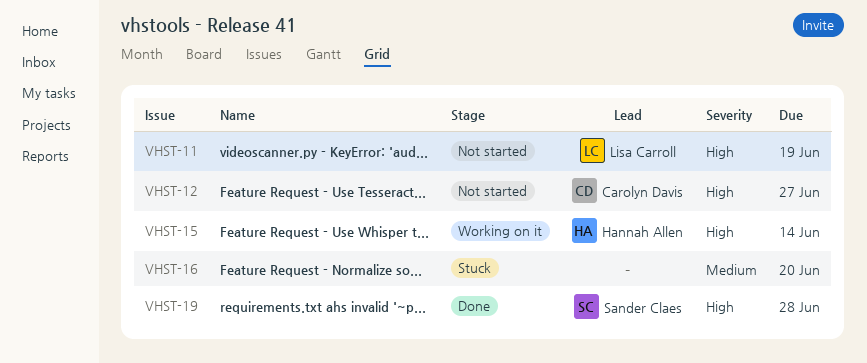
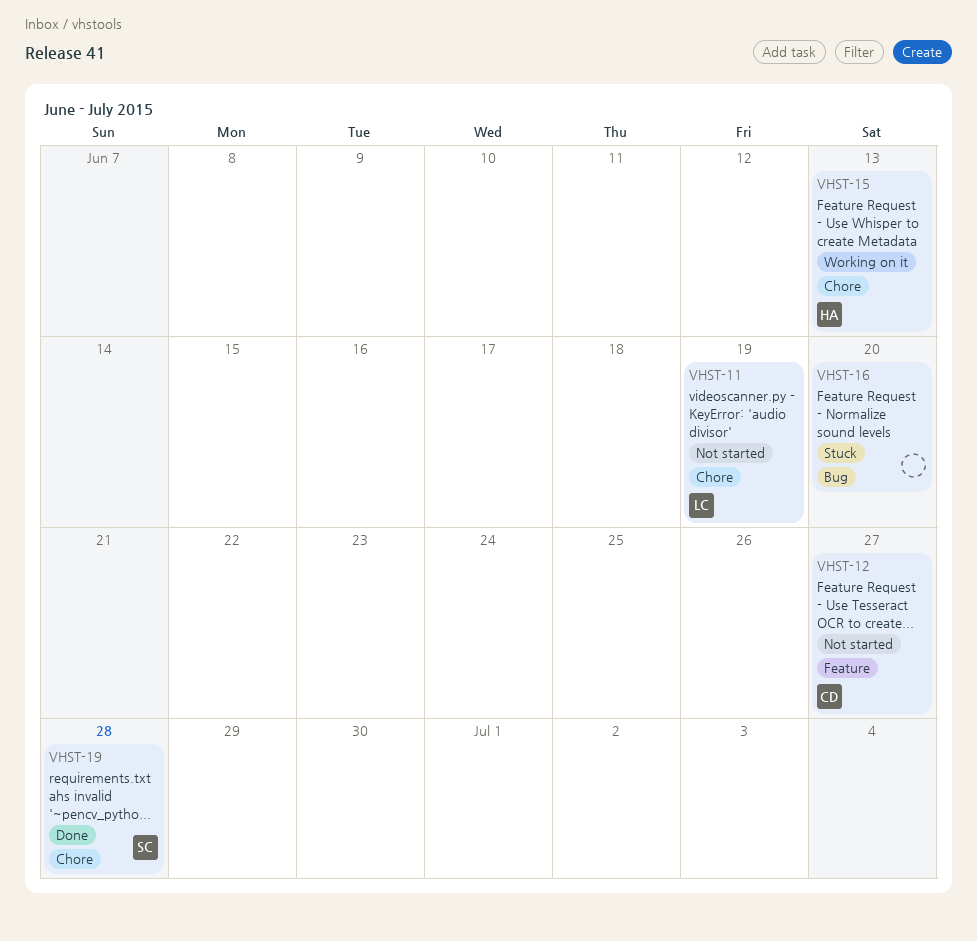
VHST-15, due: Jun 14 -> Jun 13

